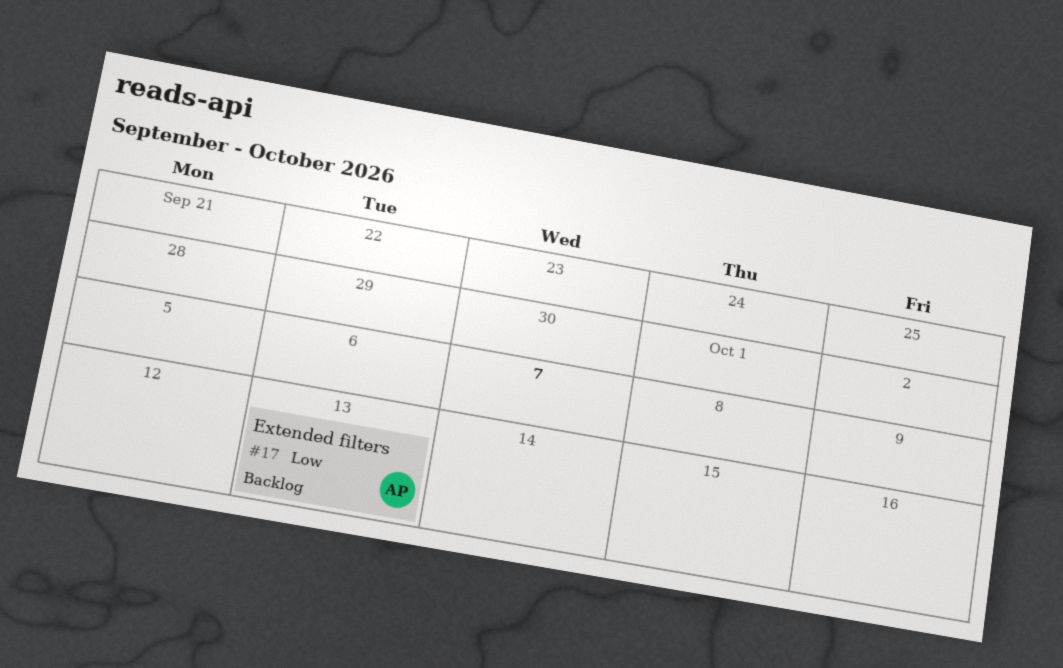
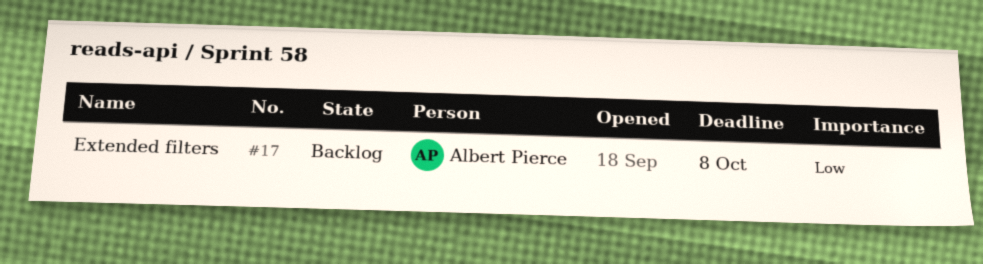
#17, due: Oct 13 -> Oct 8

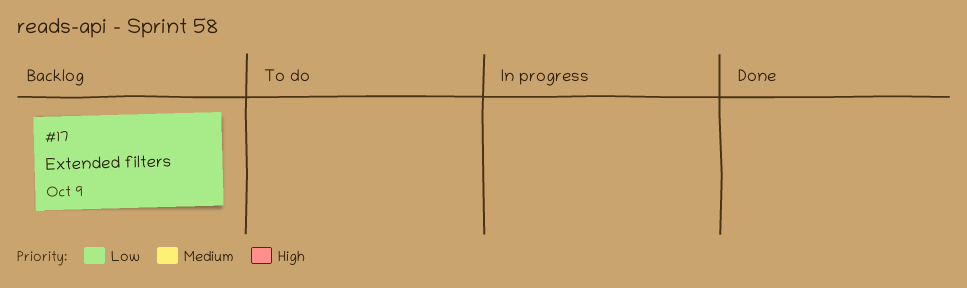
#17, due: Oct 8 -> Oct 9

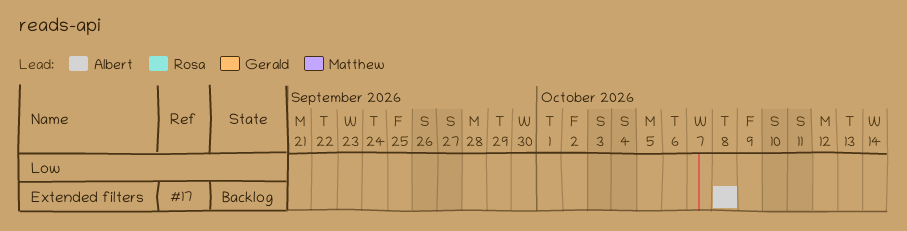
#17, due: Oct 9 -> Oct 8

